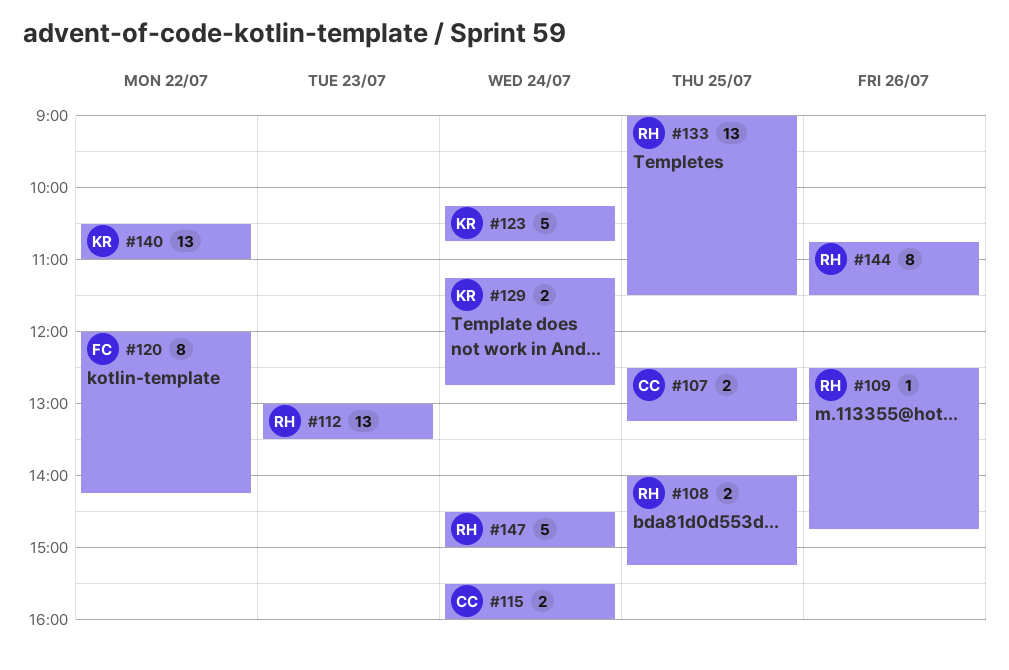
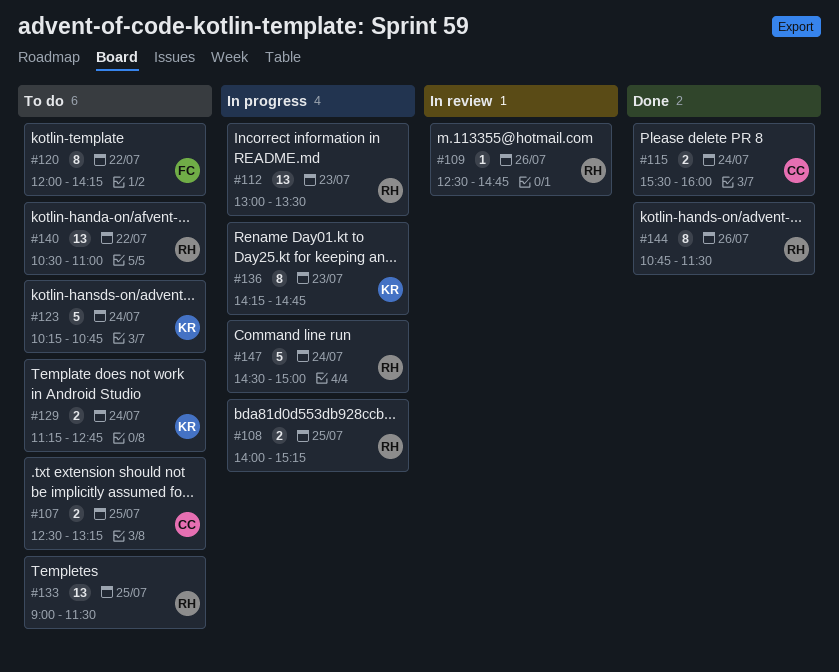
#136: none -> present
#140, owner: KR -> RH

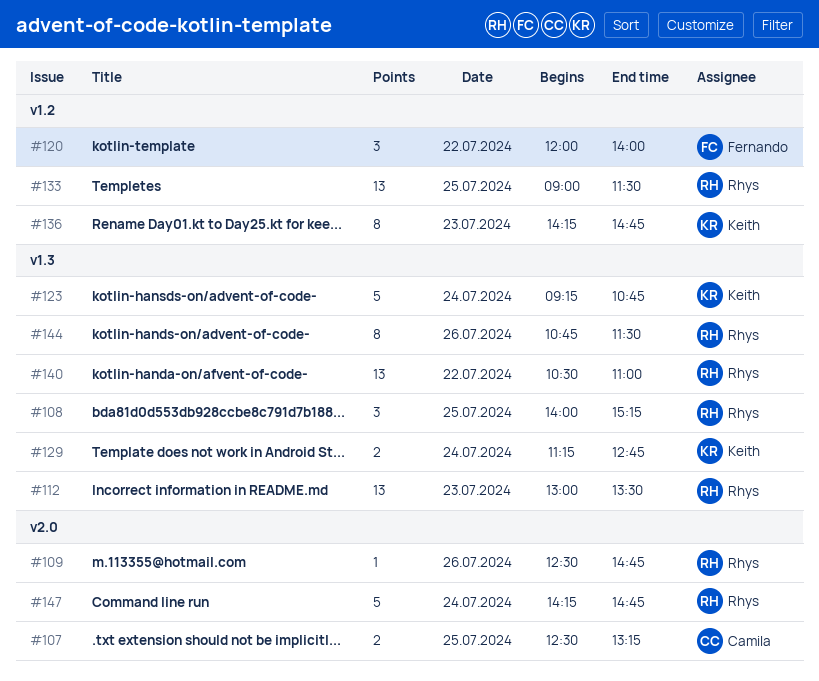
#108, estimate: 2 -> 3
#115: present -> none
#120, estimate: 8 -> 3
#120, ends: 14:15 -> 14:00
#123, begins: 10:15 -> 09:15
#147, begins: 14:30 -> 14:15
#147, ends: 15:00 -> 14:45

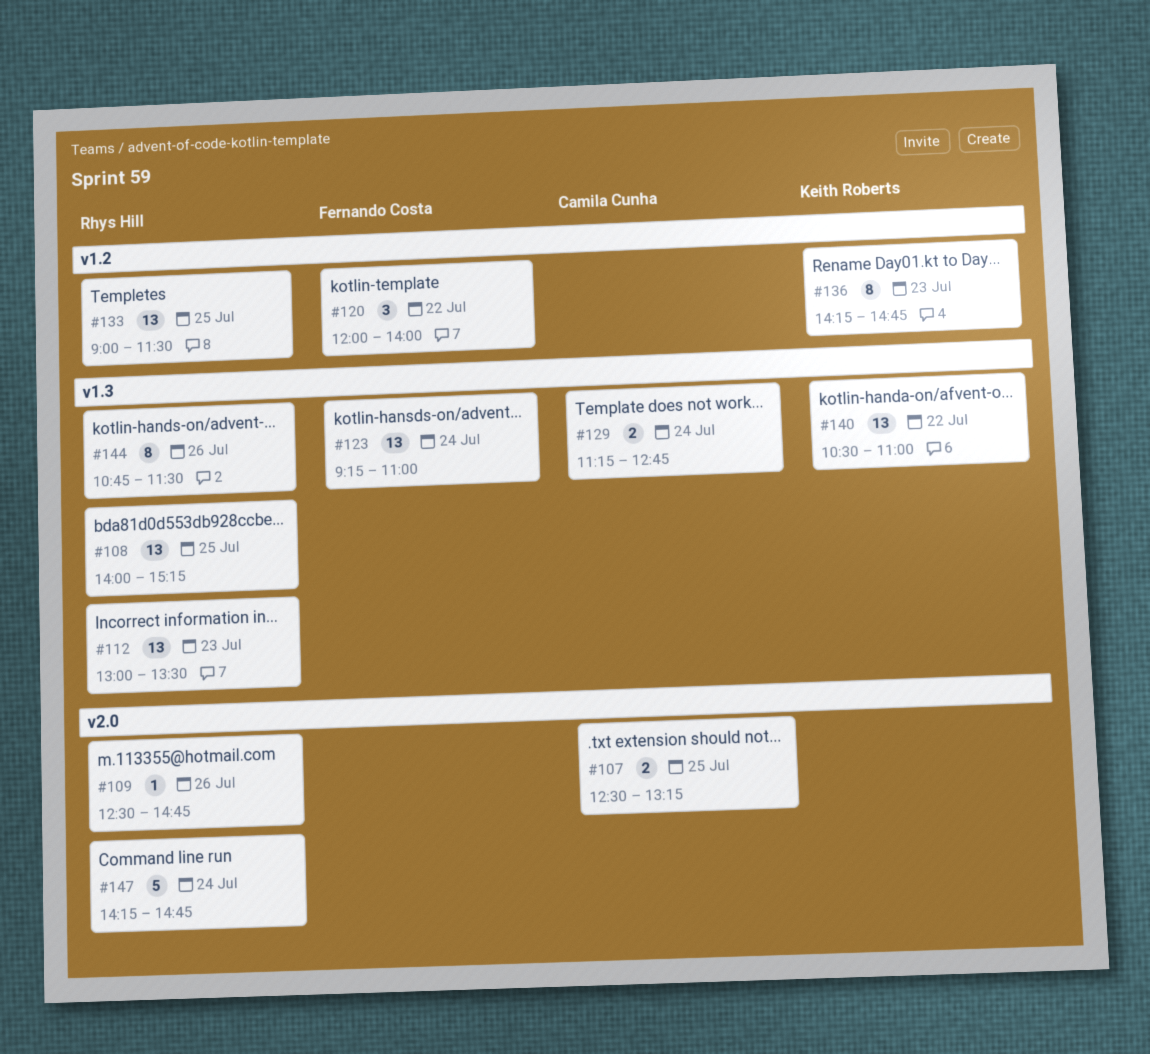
#108, estimate: 3 -> 13
#123, owner: Keith Roberts -> Fernando Costa
#123, estimate: 5 -> 13
#123, ends: 10:45 -> 11:00
#129, owner: Keith Roberts -> Camila Cunha
#140, owner: Rhys Hill -> Keith Roberts

